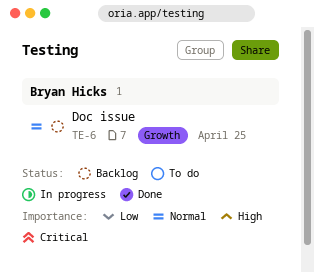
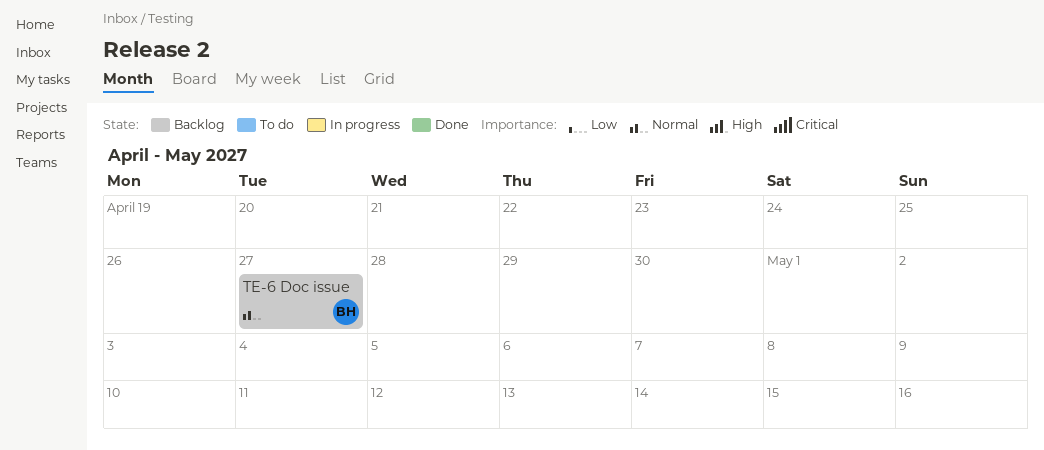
TE-6, due: Apr 25 -> Apr 27

